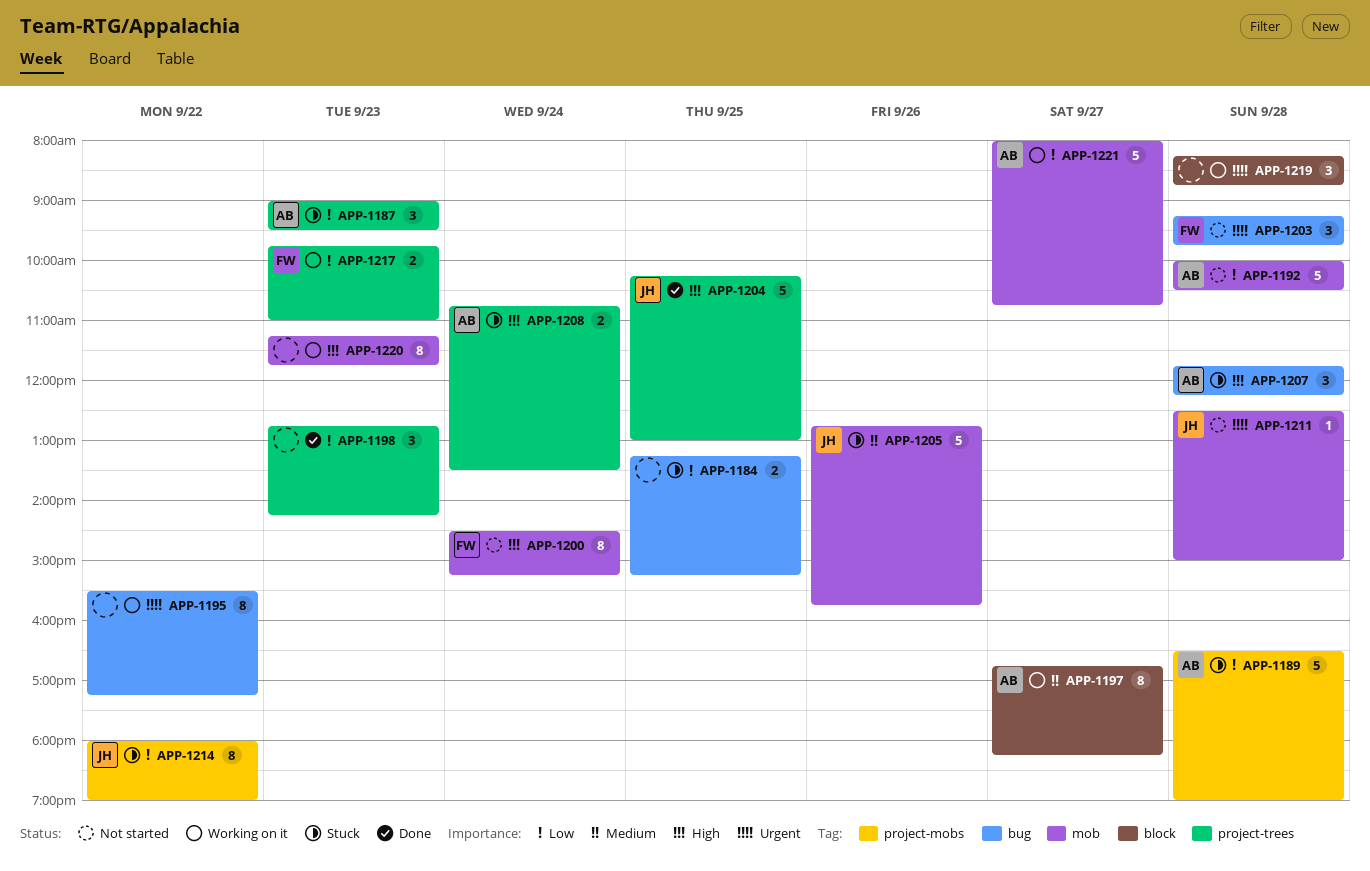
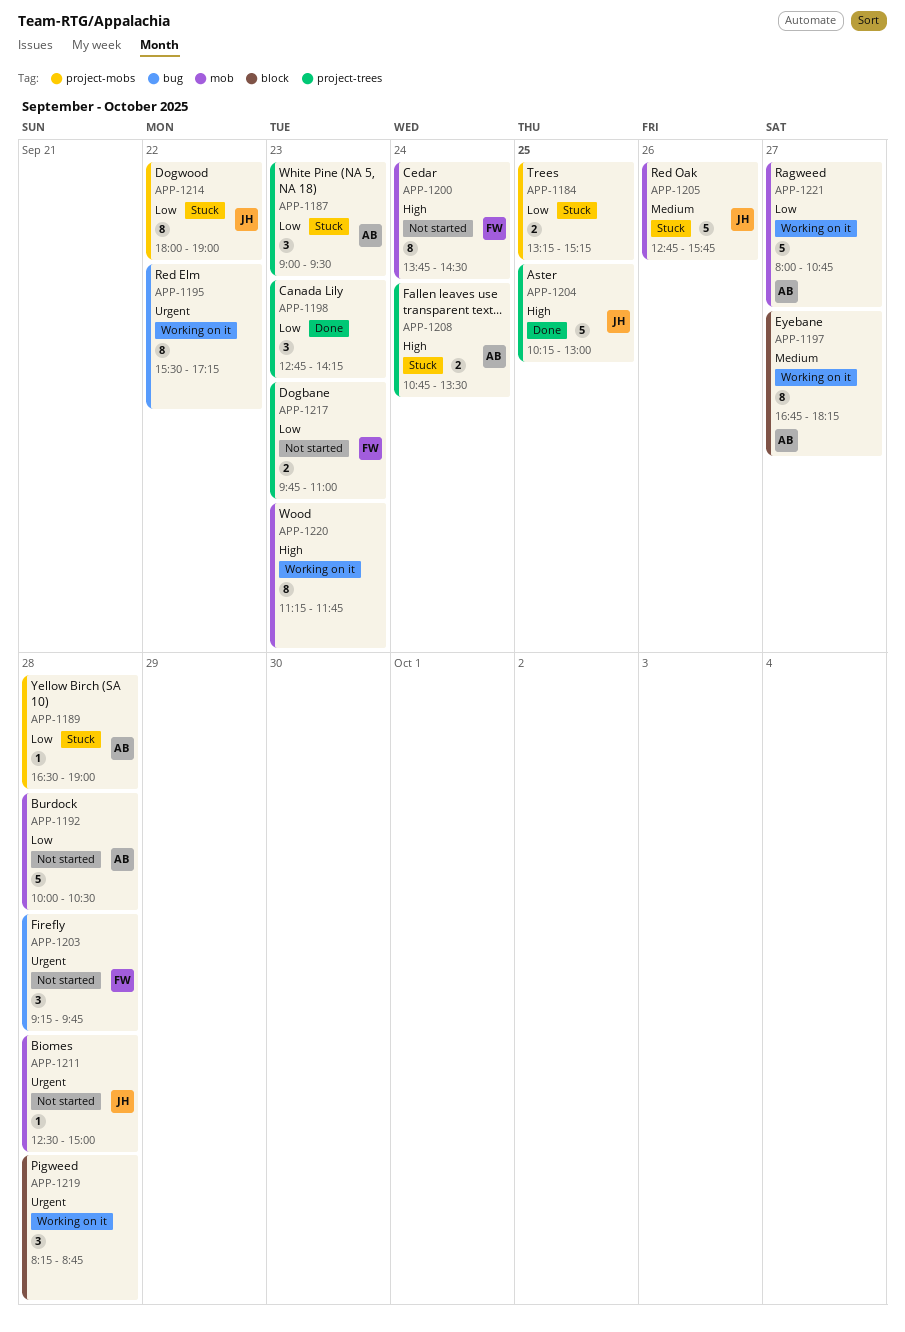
APP-1184, label: bug -> project-mobs
APP-1189, estimate: 5 -> 1
APP-1200, begins: 14:30 -> 13:45
APP-1200, ends: 15:15 -> 14:30
APP-1207: present -> none
APP-1217, status: Working on it -> Not started

